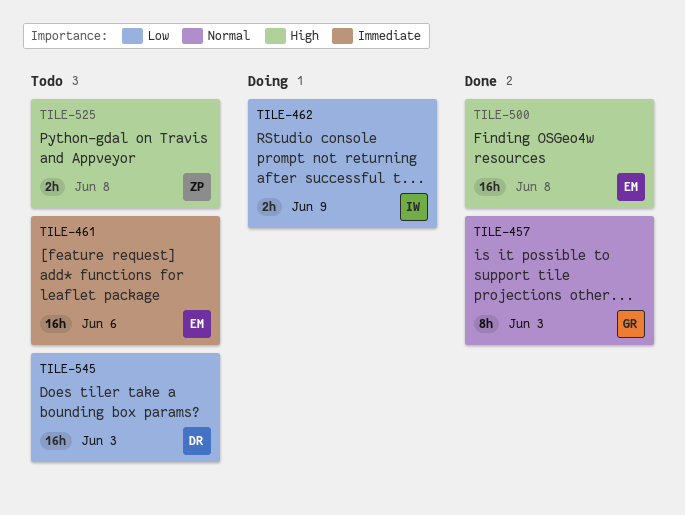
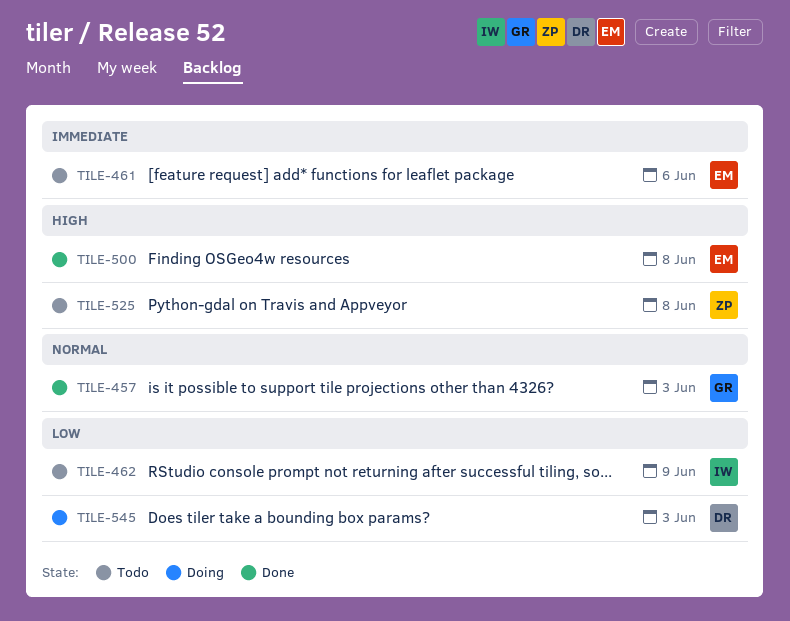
TILE-462, status: Doing -> Todo
TILE-545, status: Todo -> Doing

